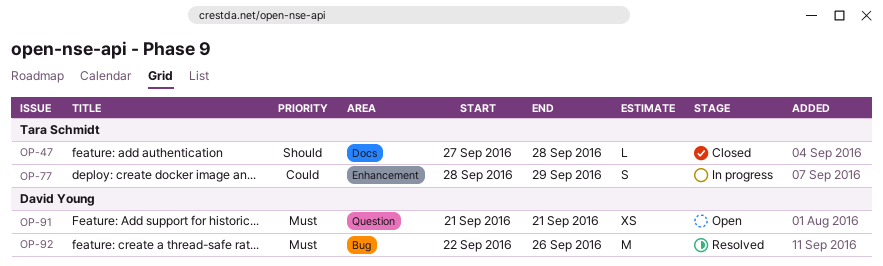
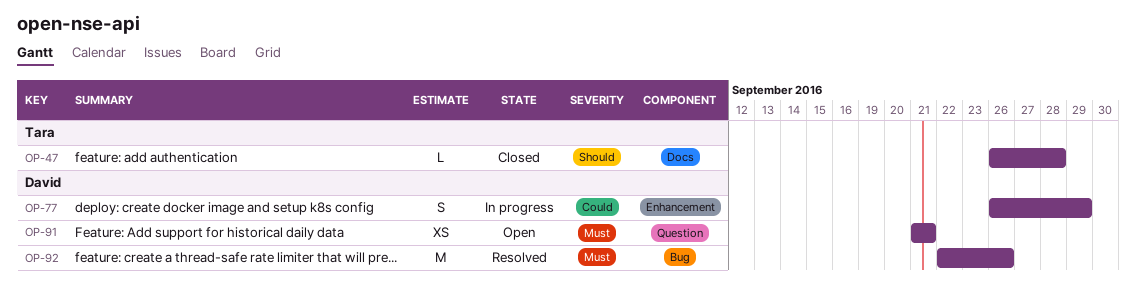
OP-47, start: Sep 27 -> Sep 26
OP-77, owner: Tara Schmidt -> David Young
OP-77, start: Sep 28 -> Sep 26

